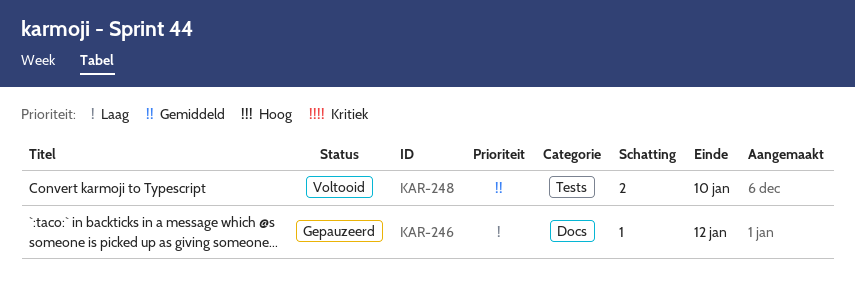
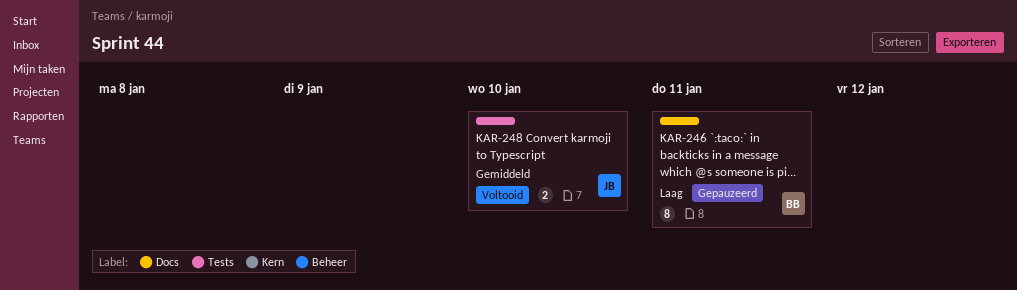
KAR-246, estimate: 1 -> 8
KAR-246, due: Jan 12 -> Jan 11

